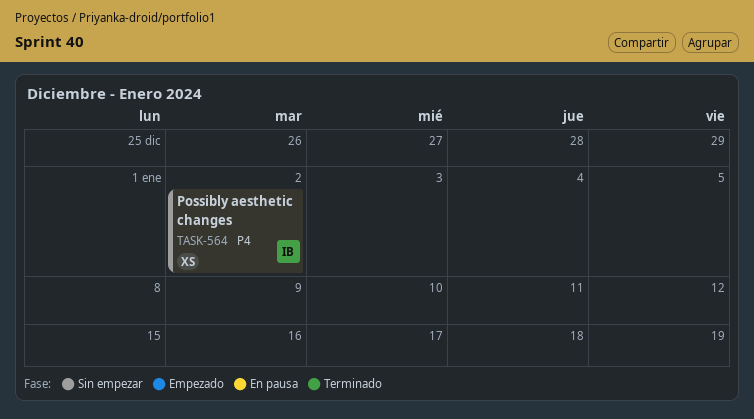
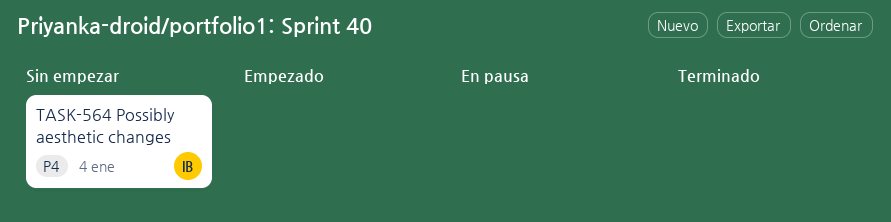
TASK-564, due: Jan 2 -> Jan 4

